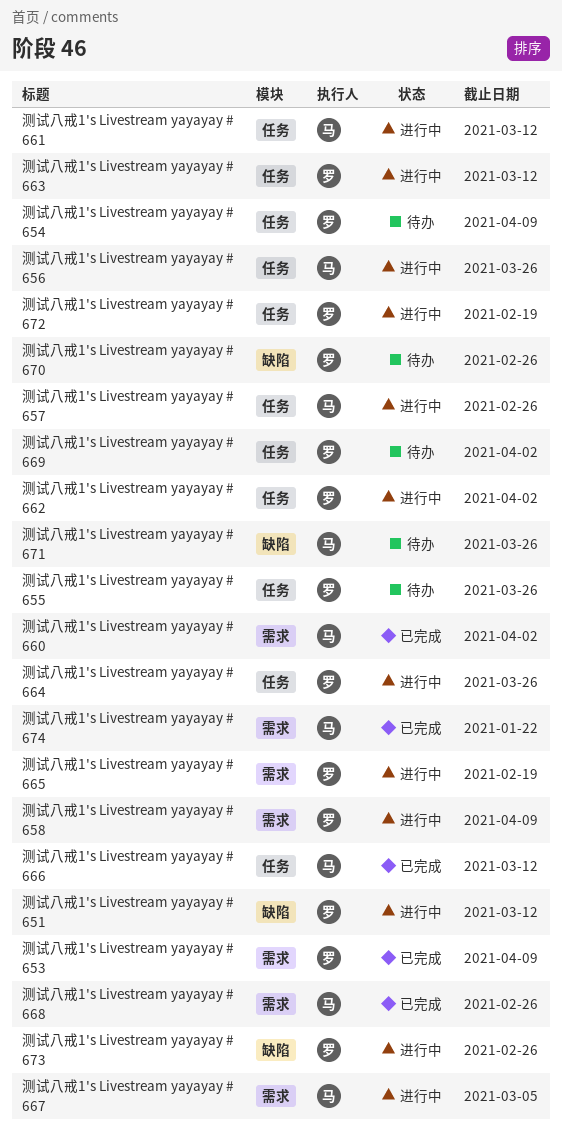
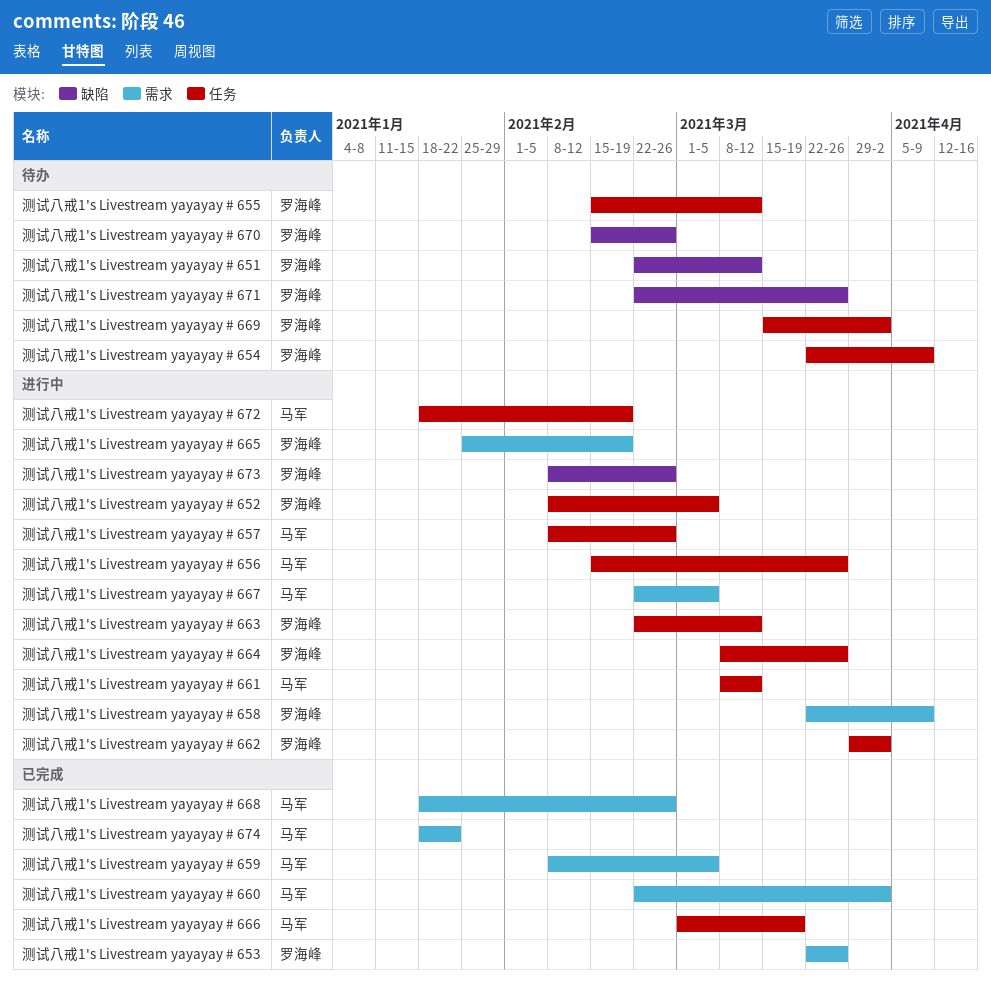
测试八戒1's Livestream yayayay # 651, status: 进行中 -> 待办
测试八戒1's Livestream yayayay # 652: none -> present
测试八戒1's Livestream yayayay # 653, due: Apr 9 -> Mar 26
测试八戒1's Livestream yayayay # 655, due: Mar 26 -> Mar 12
测试八戒1's Livestream yayayay # 659: none -> present
测试八戒1's Livestream yayayay # 666, due: Mar 12 -> Mar 19
测试八戒1's Livestream yayayay # 671, owner: 马军 -> 罗海峰
测试八戒1's Livestream yayayay # 672, owner: 罗海峰 -> 马军

